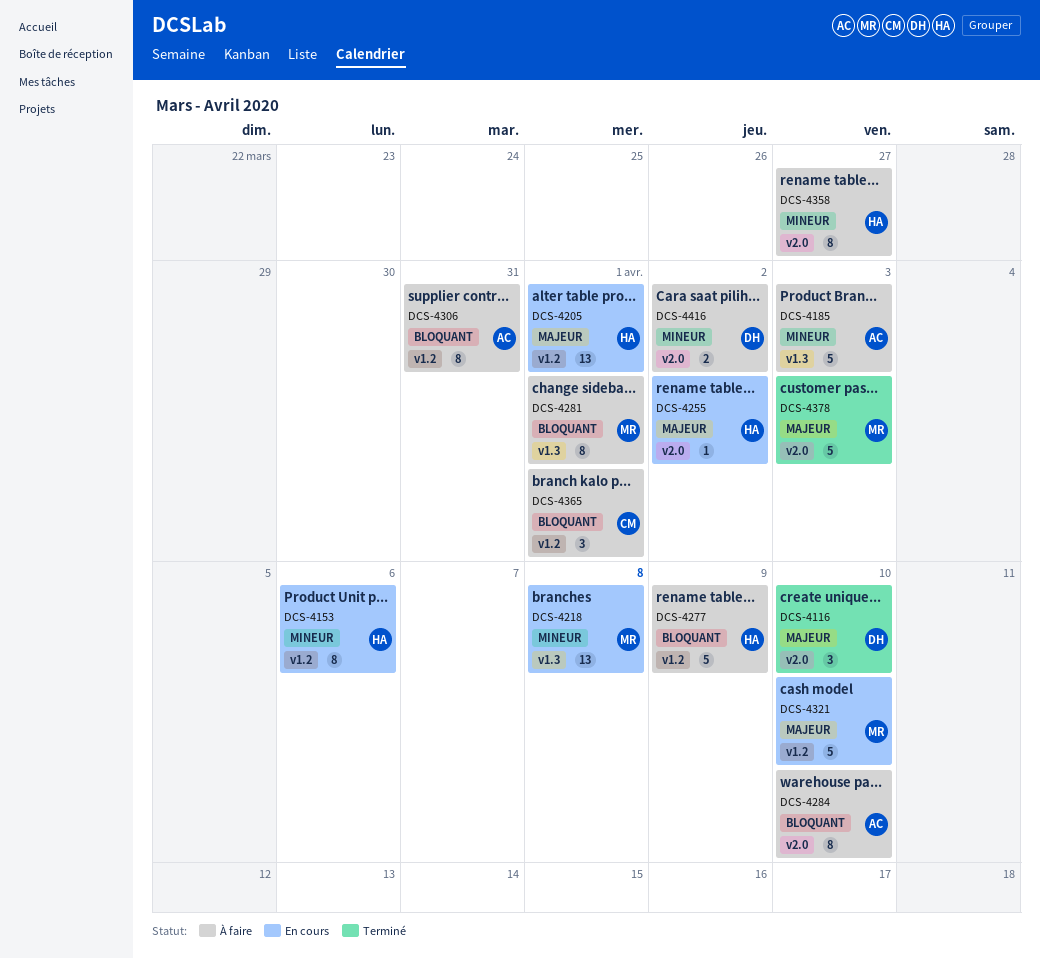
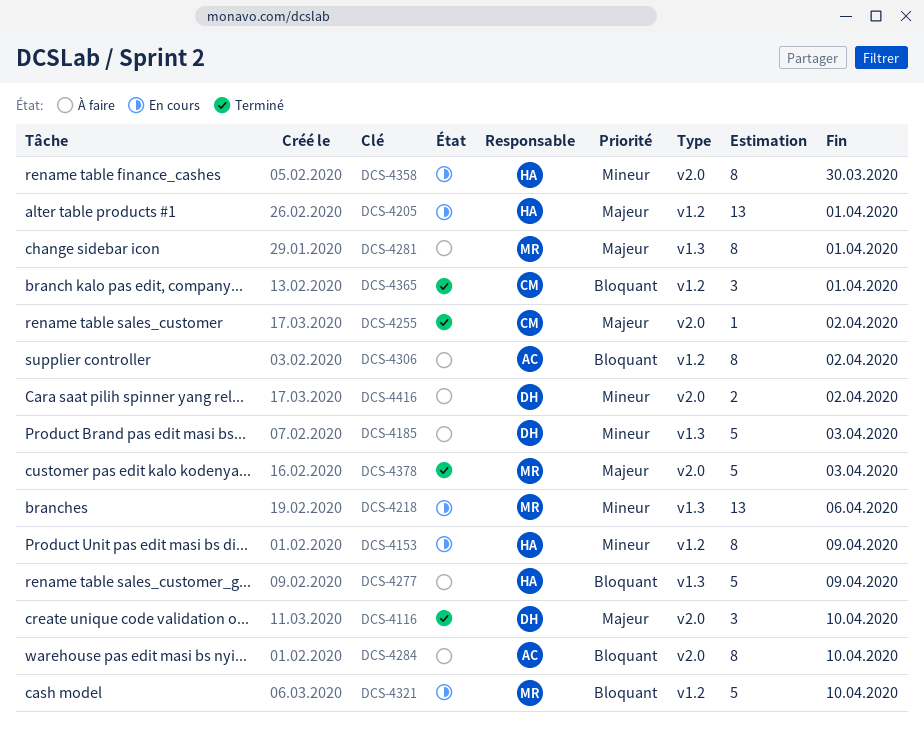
DCS-4153, due: Apr 6 -> Apr 9
DCS-4185, owner: AC -> DH
DCS-4218, due: Apr 8 -> Apr 6
DCS-4255, status: En cours -> Terminé
DCS-4255, owner: HA -> CM
DCS-4277, label: v1.2 -> v1.3
DCS-4281, priority: Bloquant -> Majeur
DCS-4306, due: Mar 31 -> Apr 2
DCS-4321, priority: Majeur -> Bloquant
DCS-4358, status: À faire -> En cours
DCS-4358, due: Mar 27 -> Mar 30
DCS-4365, status: À faire -> Terminé

